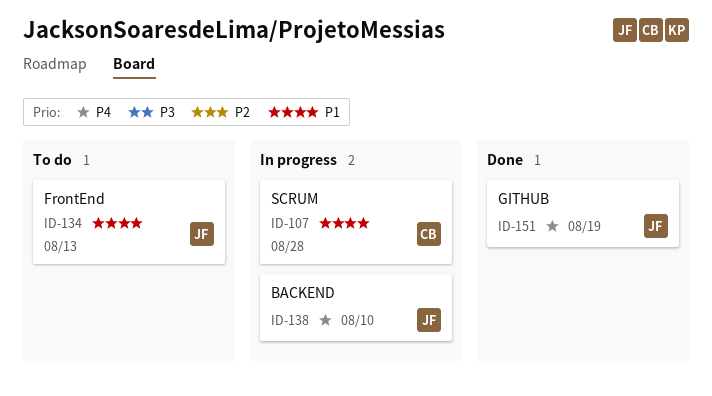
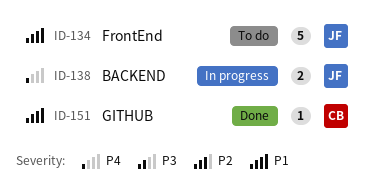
ID-107: present -> none
ID-151, owner: JF -> CB
ID-151, priority: P4 -> P1

